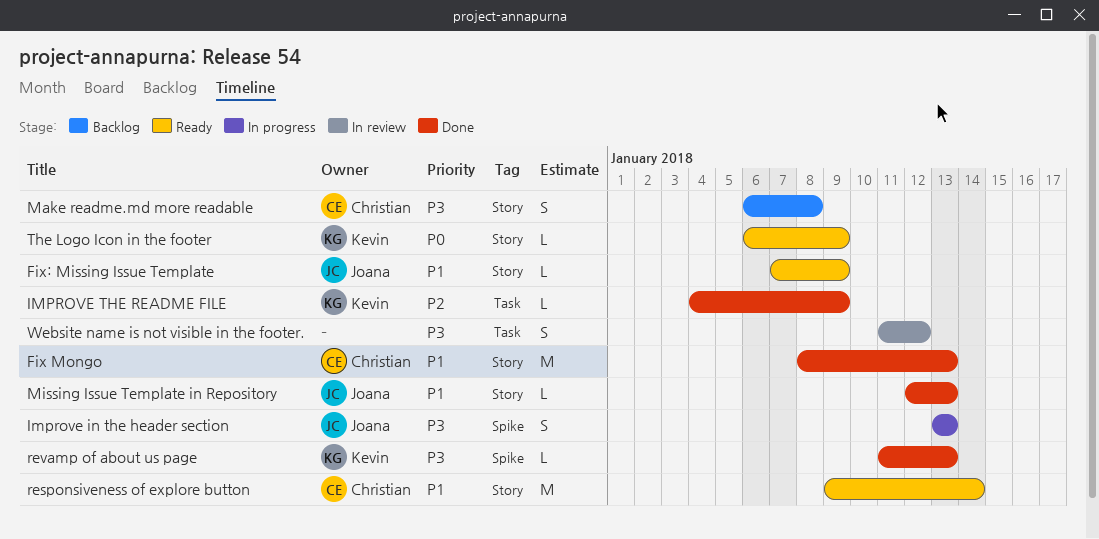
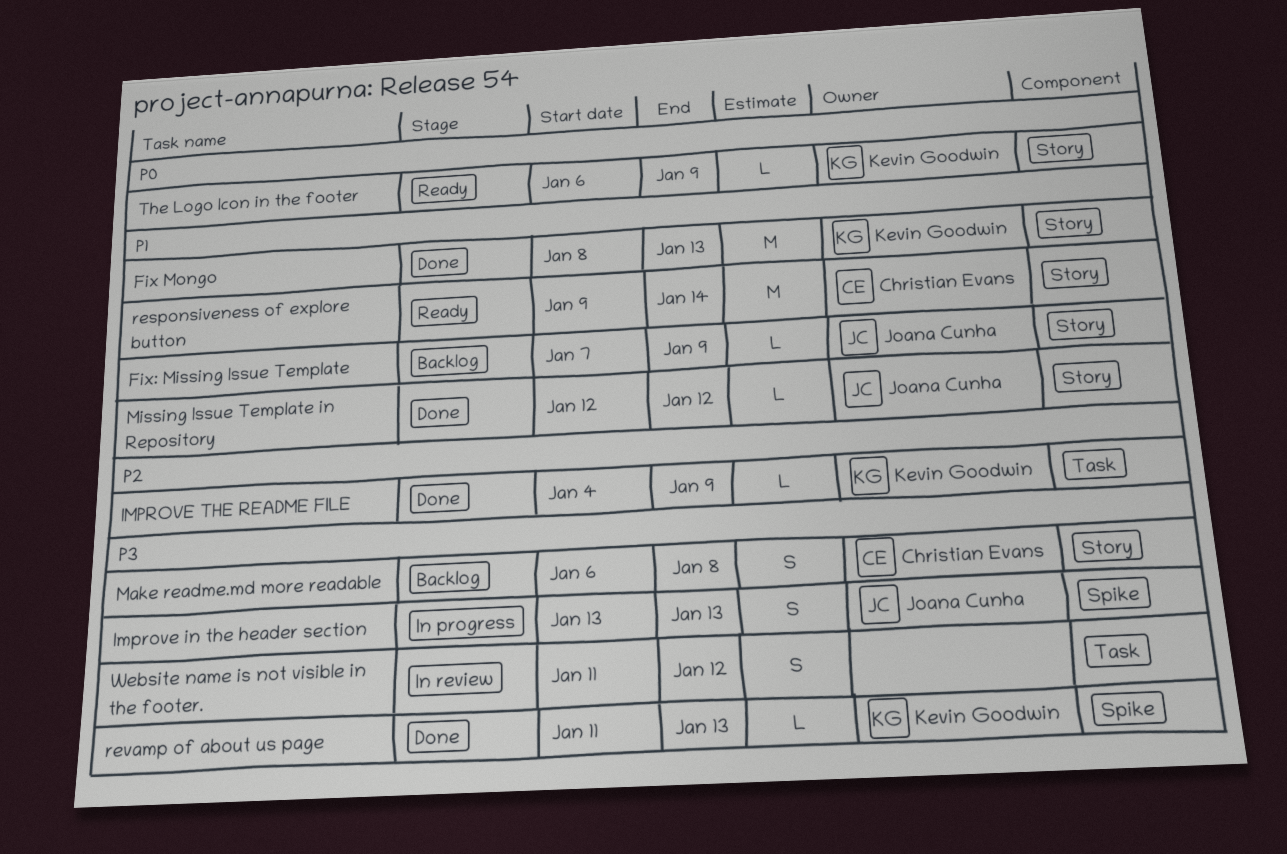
Fix Mongo, owner: Christian Evans -> Kevin Goodwin
Fix: Missing Issue Template, status: Ready -> Backlog
Missing Issue Template in Repository, due: Jan 13 -> Jan 12

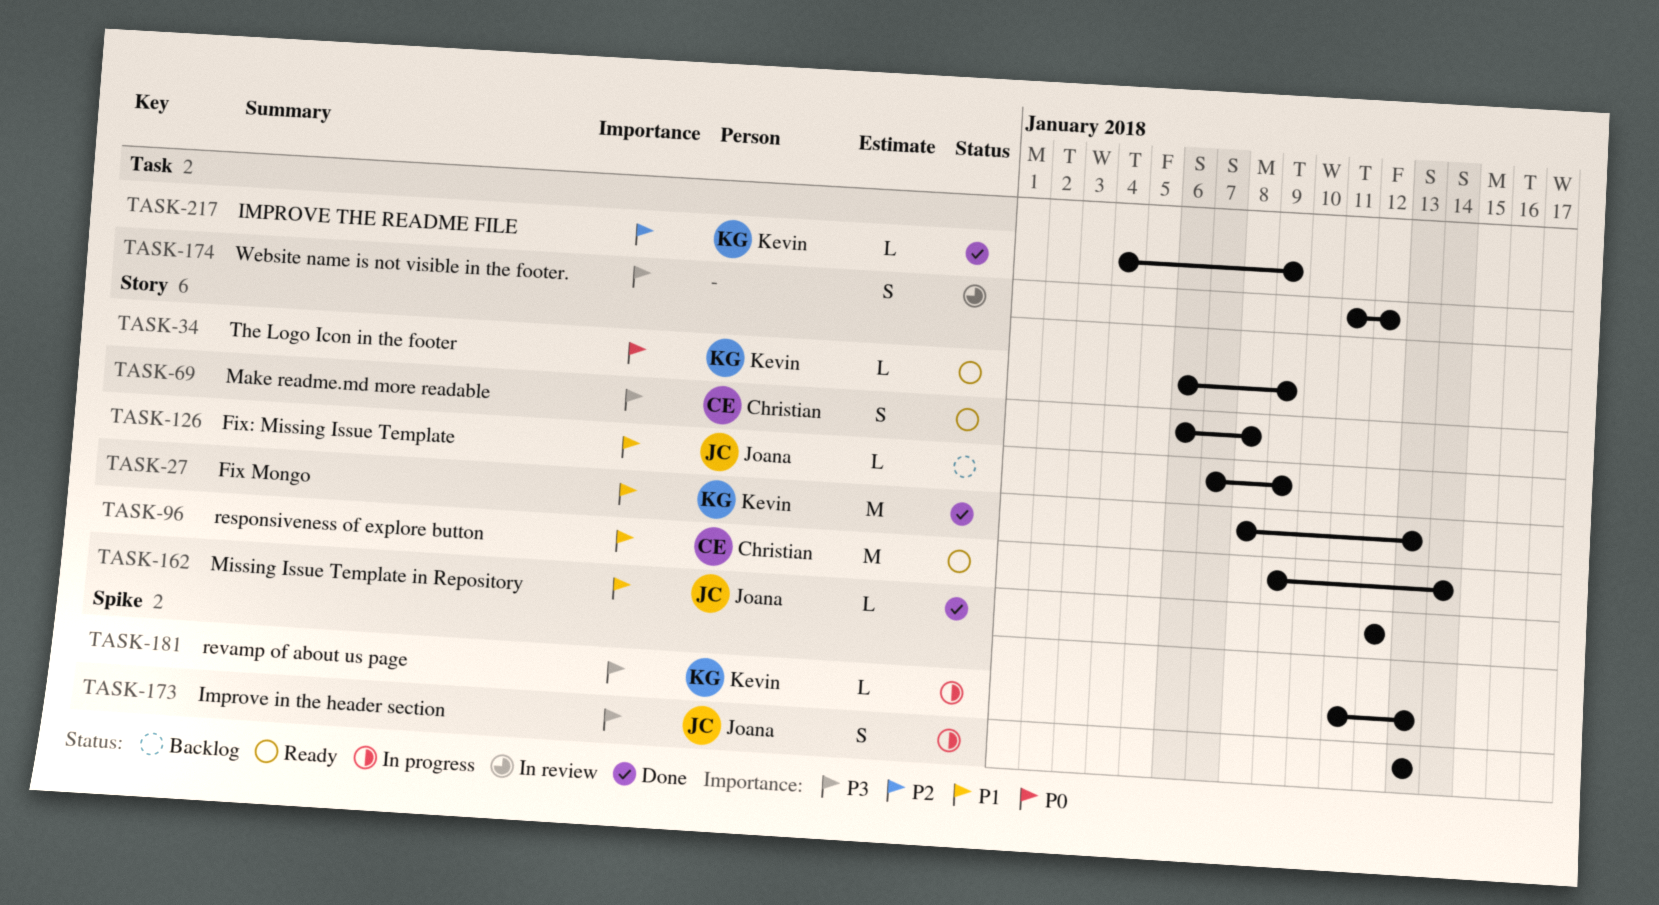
Make readme.md more readable, status: Backlog -> Ready
revamp of about us page, status: Done -> In progress

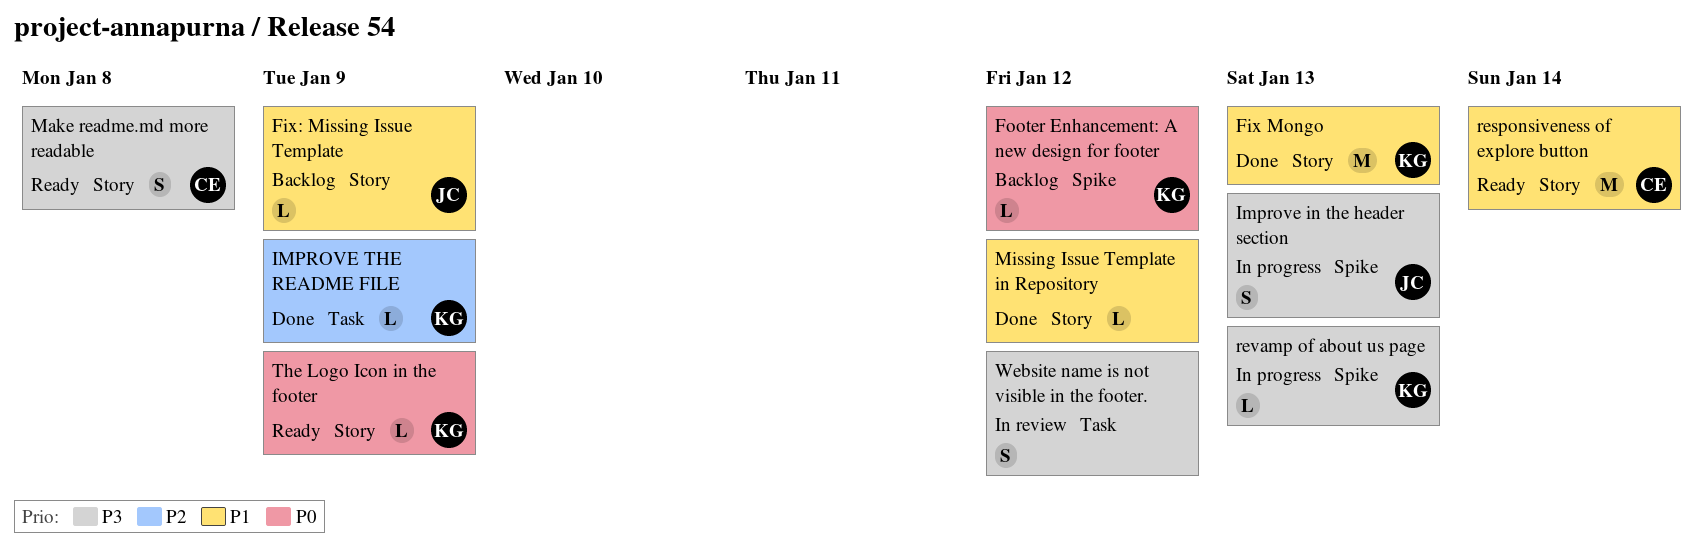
Footer Enhancement: A new design for footer: none -> present
Missing Issue Template in Repository, owner: Joana -> none

